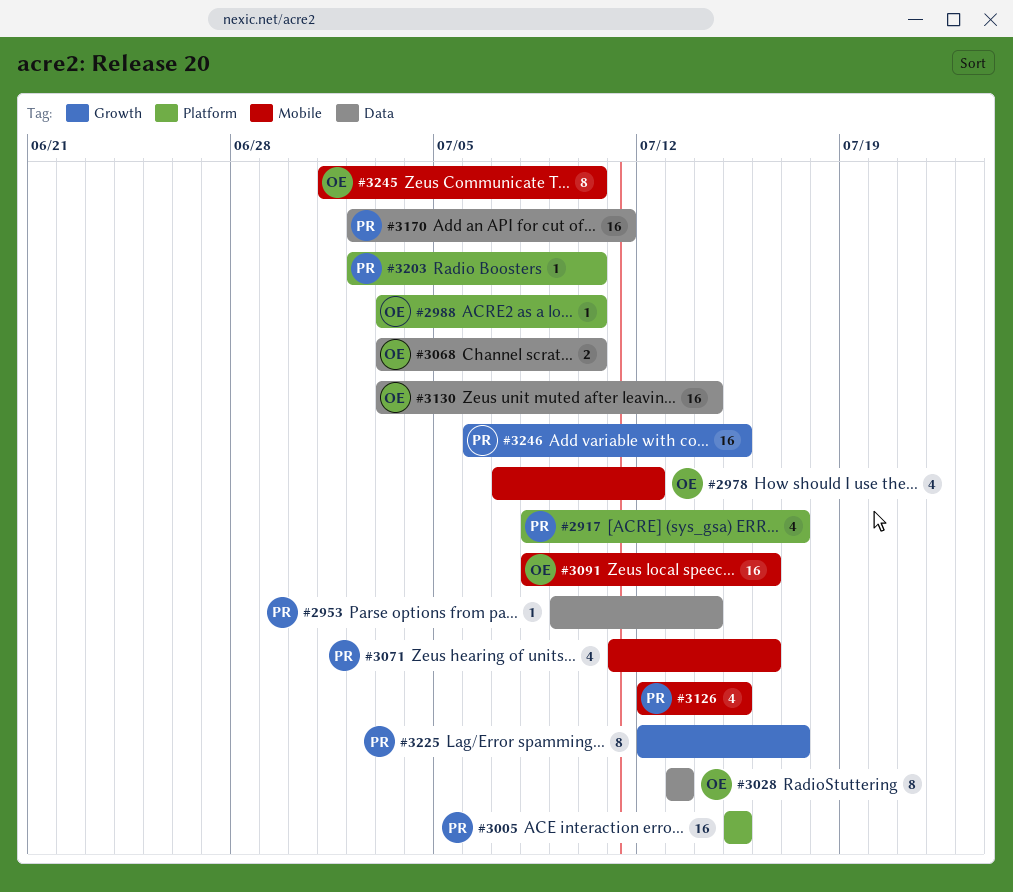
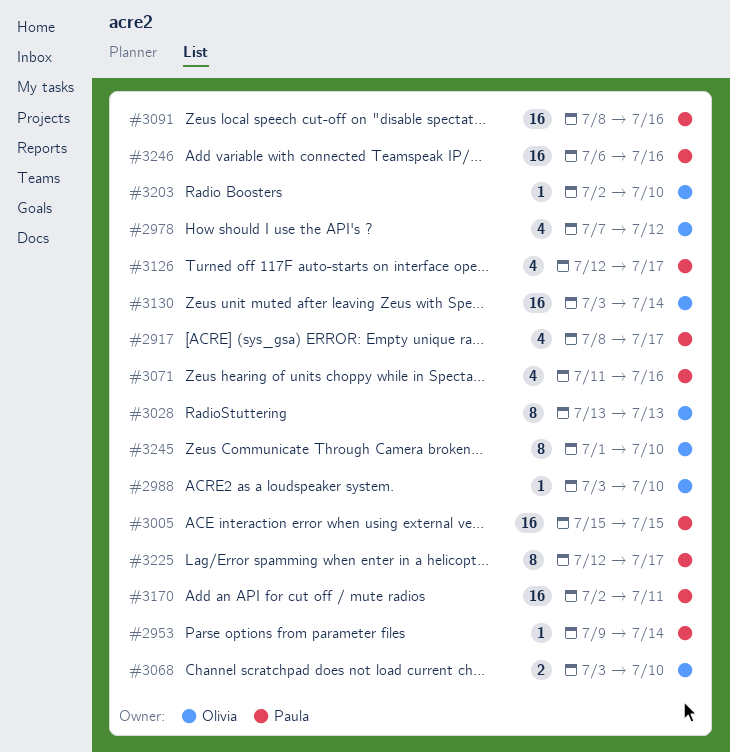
#3091, owner: Olivia -> Paula
#3126, due: Jul 15 -> Jul 17
#3203, owner: Paula -> Olivia
#3246, due: Jul 15 -> Jul 16

